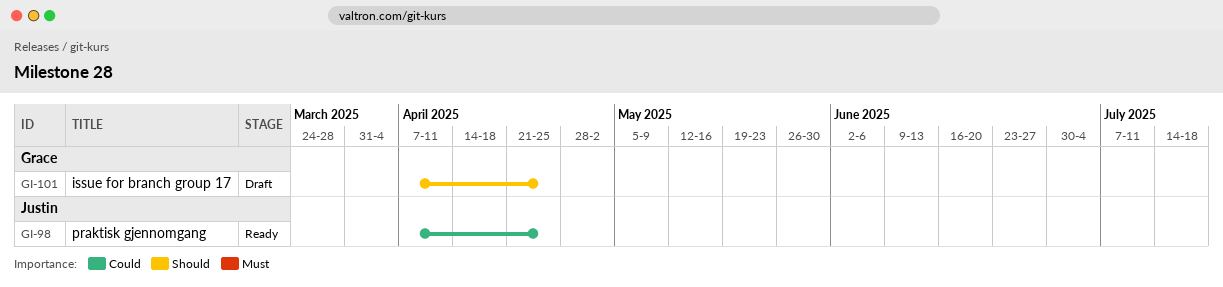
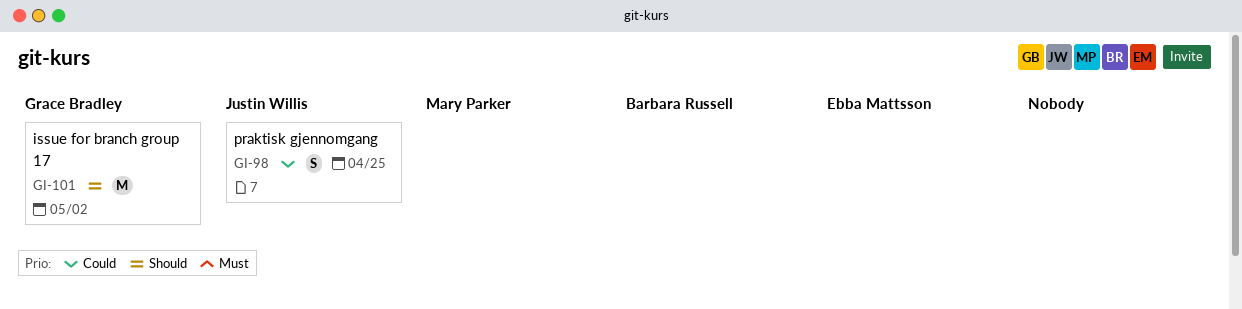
GI-101, due: Apr 25 -> May 2

